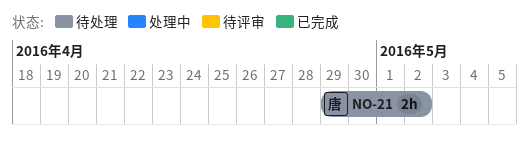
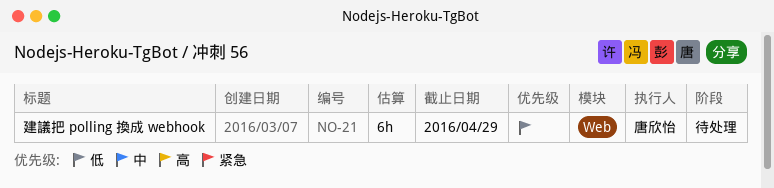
NO-21, estimate: 2h -> 6h
NO-21, due: May 2 -> Apr 29

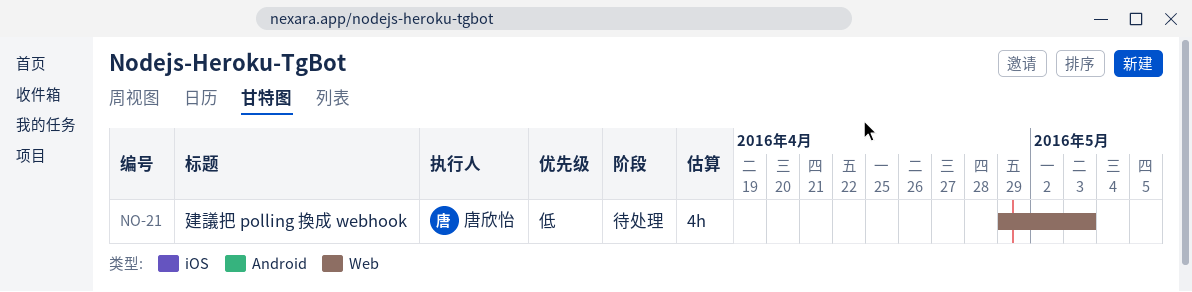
NO-21, estimate: 6h -> 4h
NO-21, due: Apr 29 -> May 3

